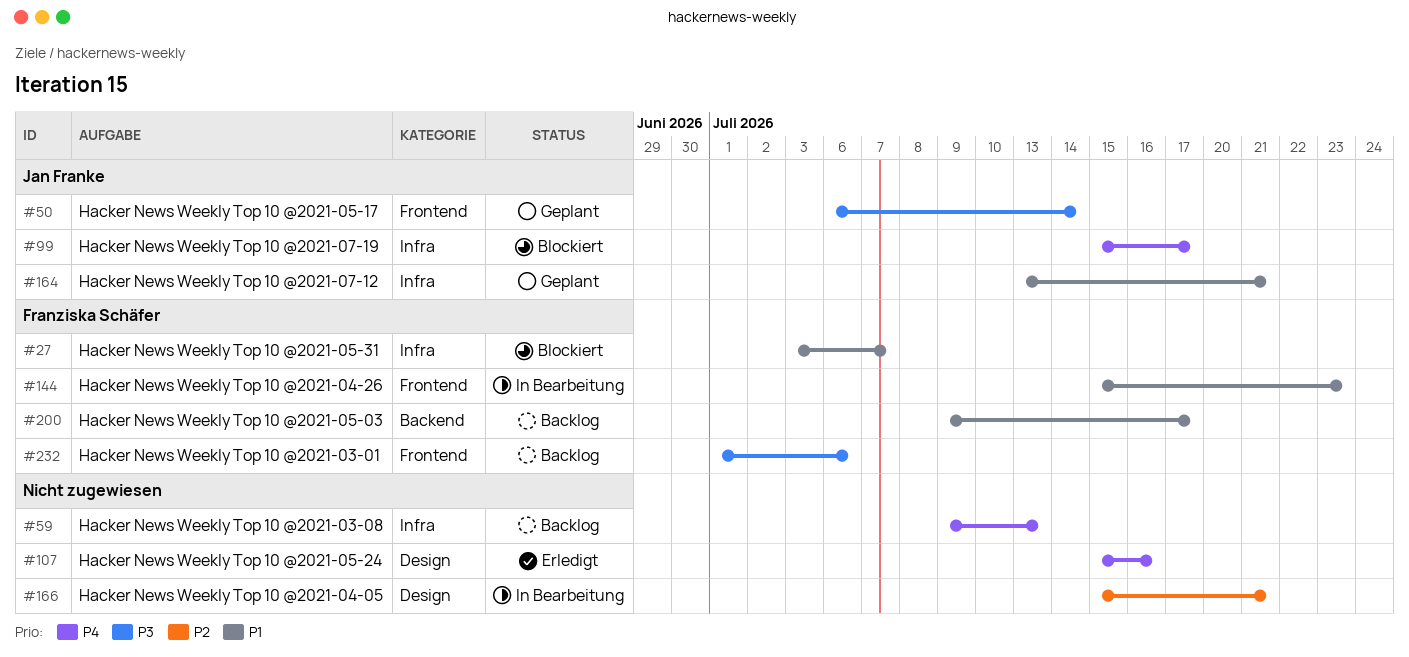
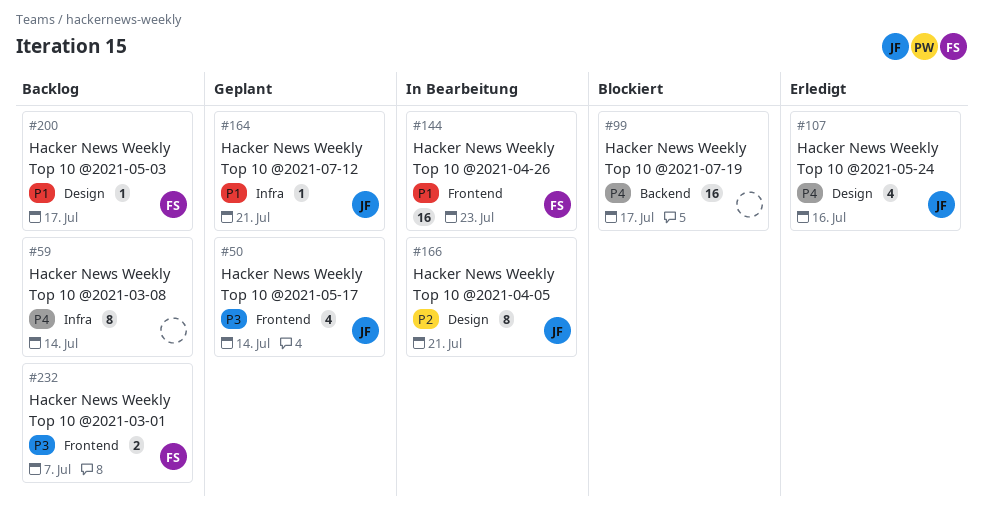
#27: present -> none
#59, due: Jul 13 -> Jul 14
#99, owner: Jan Franke -> none
#99, label: Infra -> Backend
#107, owner: none -> Jan Franke
#166, owner: none -> Jan Franke
#200, label: Backend -> Design
#232, due: Jul 6 -> Jul 7

